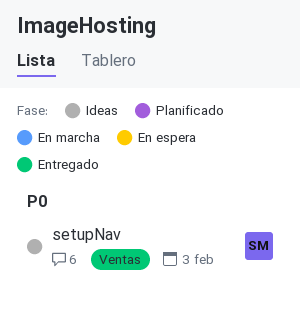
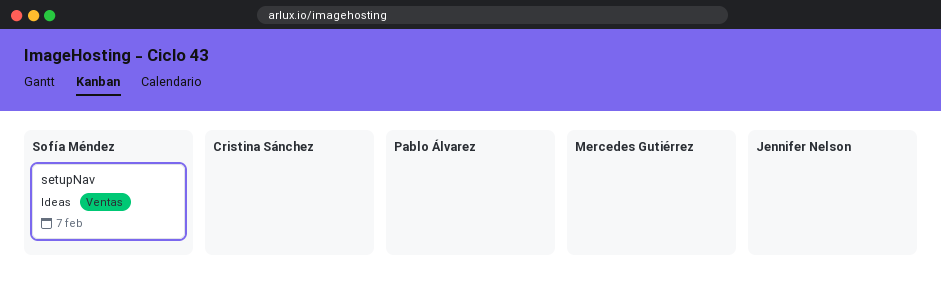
setupNav, due: Feb 3 -> Feb 7

